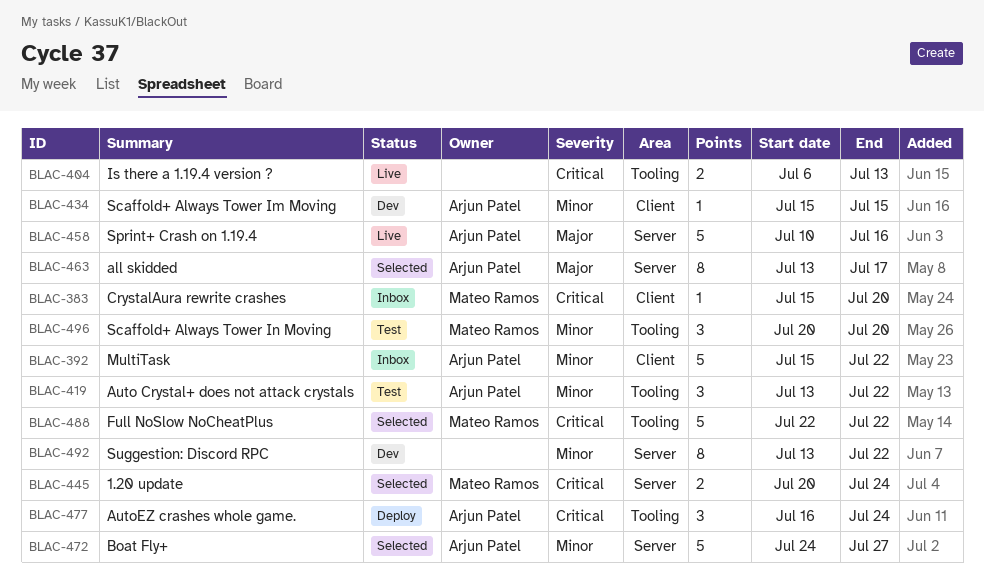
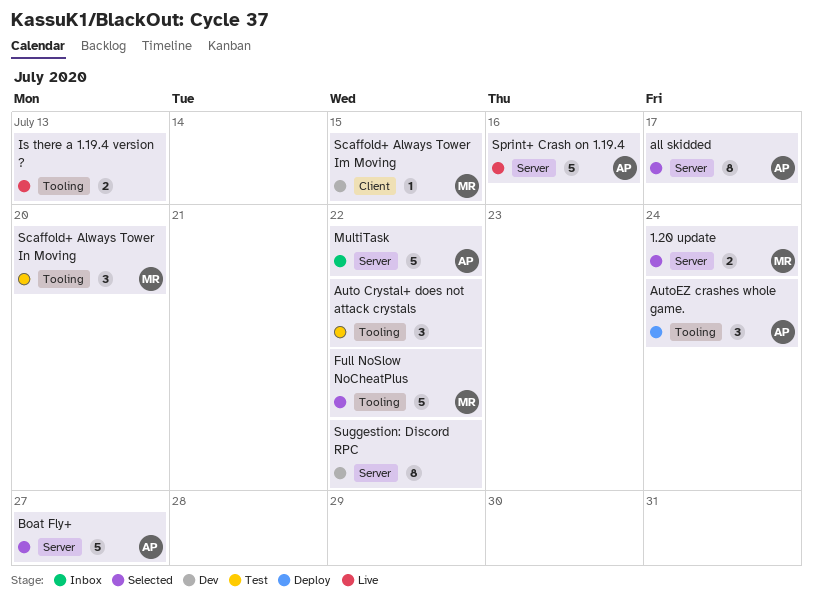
Auto Crystal+ does not attack crystals, owner: Arjun Patel -> none
CrystalAura rewrite crashes: present -> none
MultiTask, label: Client -> Server
Scaffold+ Always Tower Im Moving, owner: Arjun Patel -> Mateo Ramos

